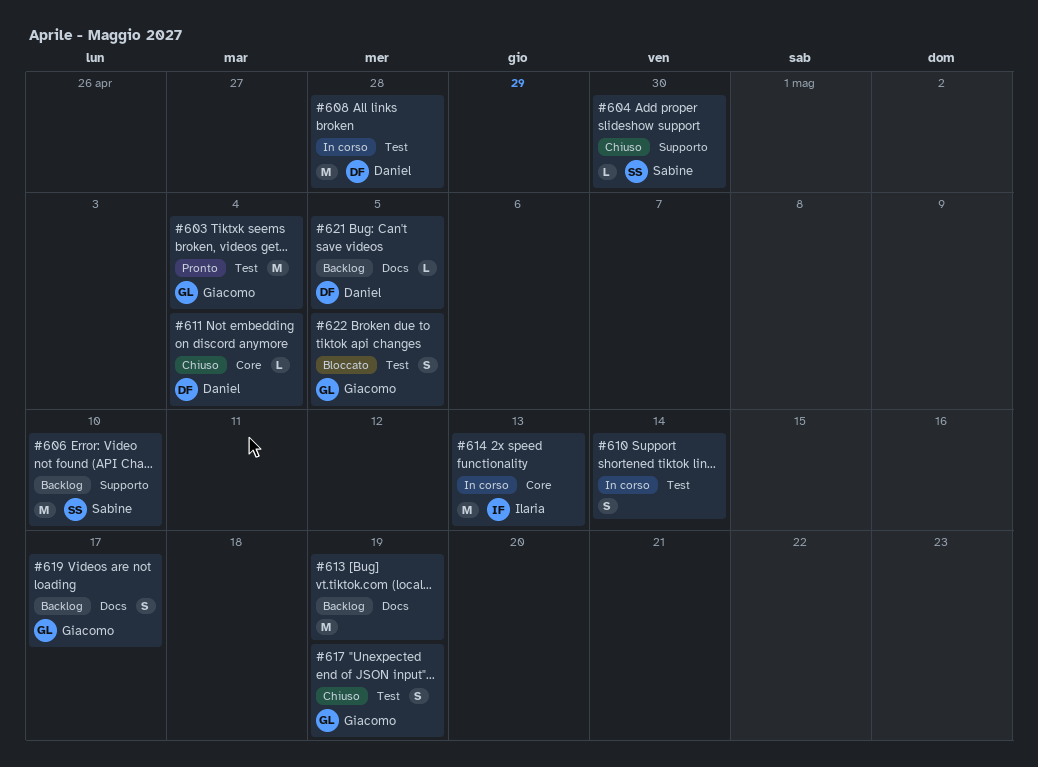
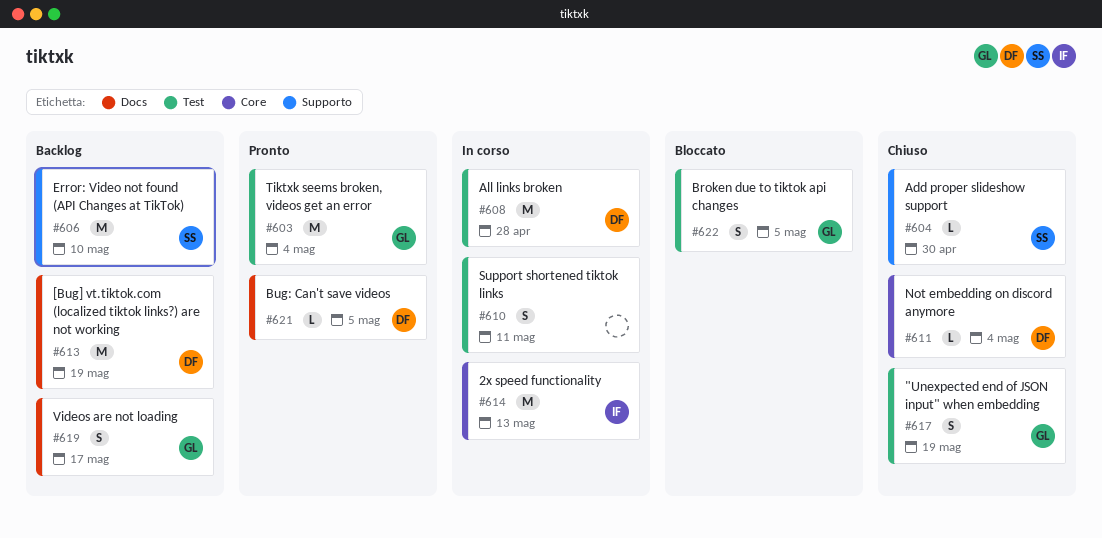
#610, due: May 14 -> May 11
#613, owner: none -> Daniel
#621, status: Backlog -> Pronto

